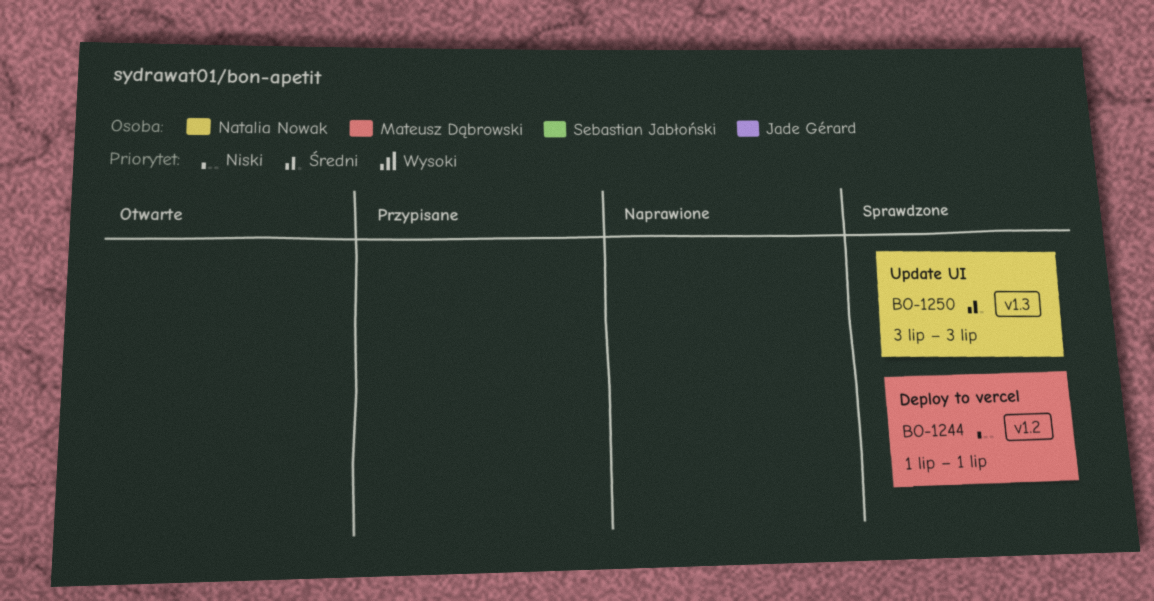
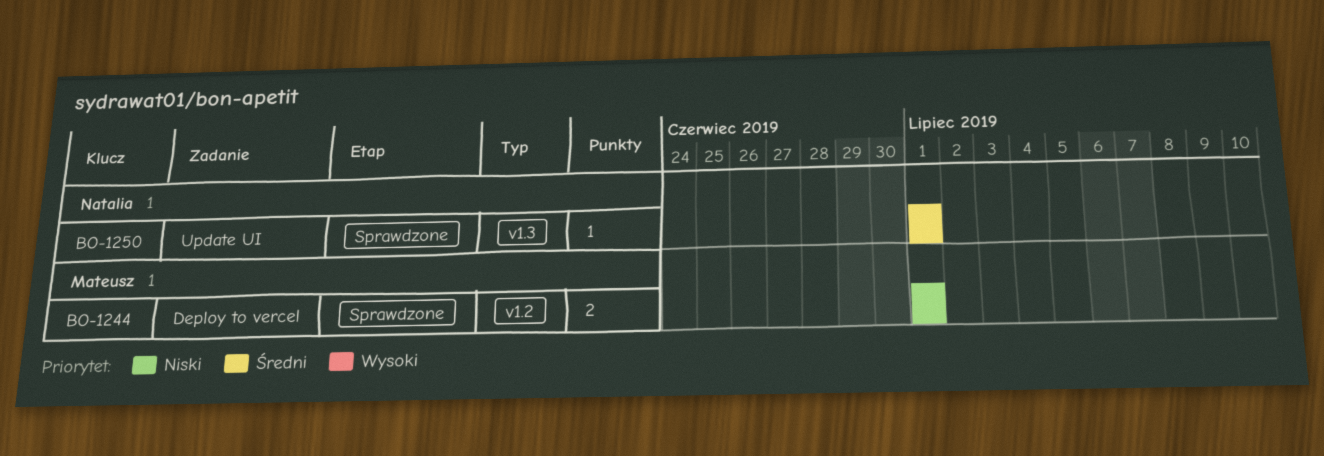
BO-1250, start: Jul 3 -> Jul 1
BO-1250, due: Jul 3 -> Jul 1

